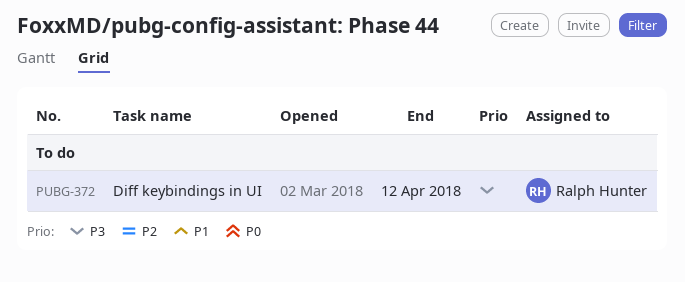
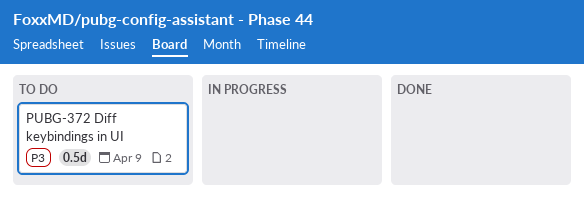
PUBG-372, due: Apr 12 -> Apr 9

